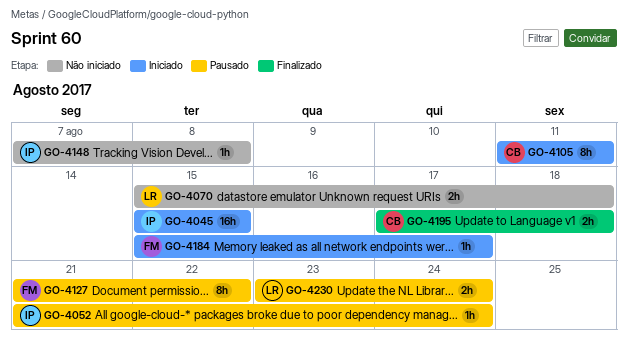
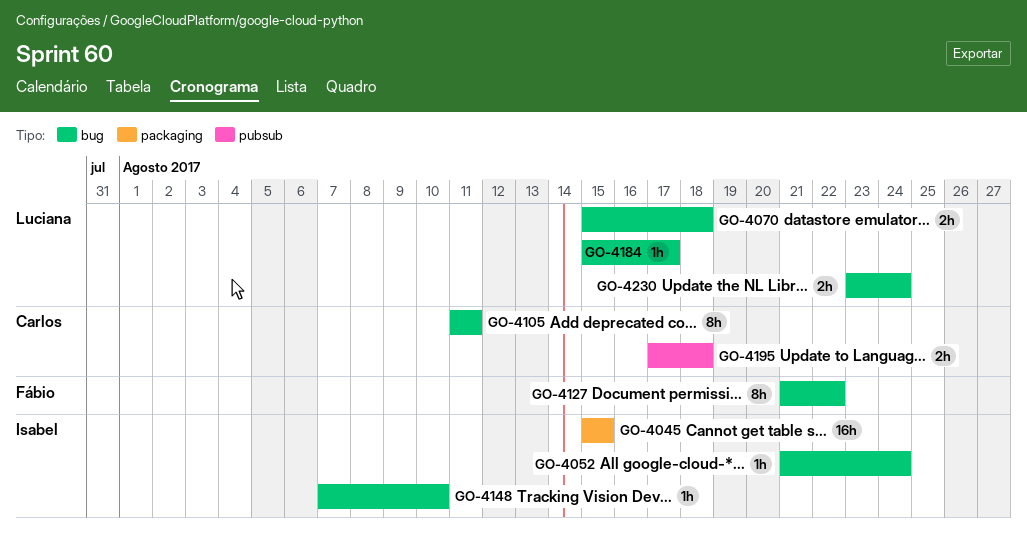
GO-4148, due: Aug 8 -> Aug 10
GO-4184, owner: Fábio -> Luciana

